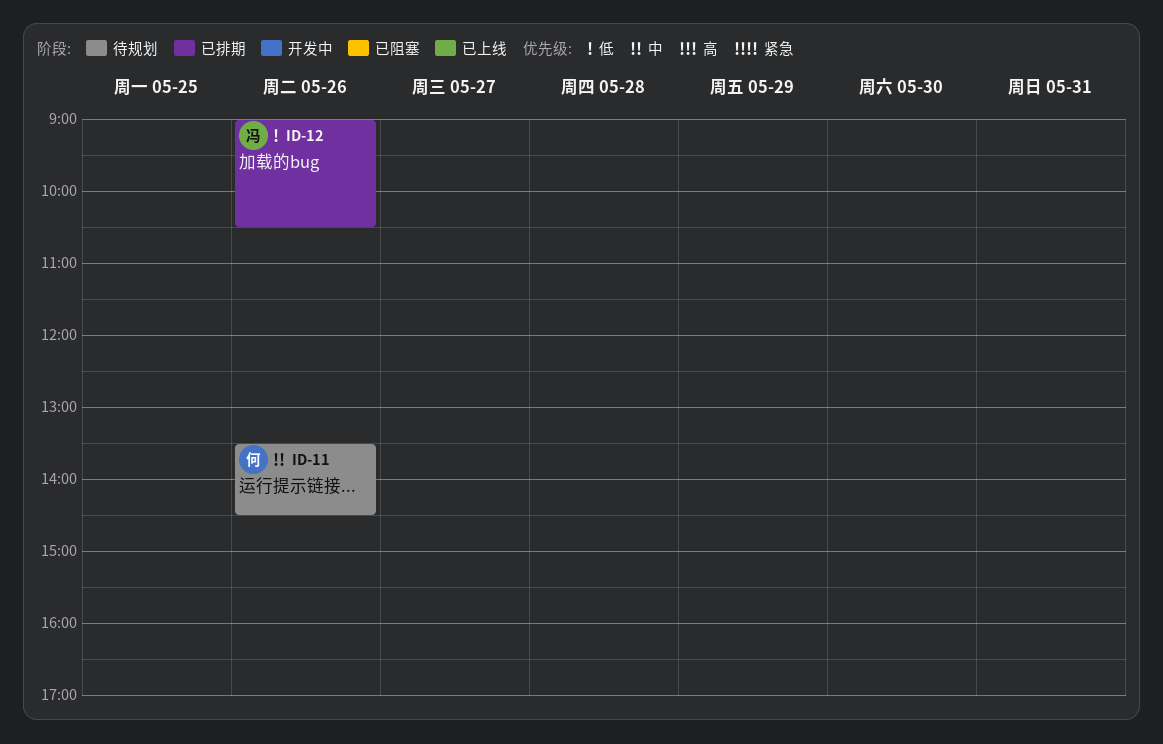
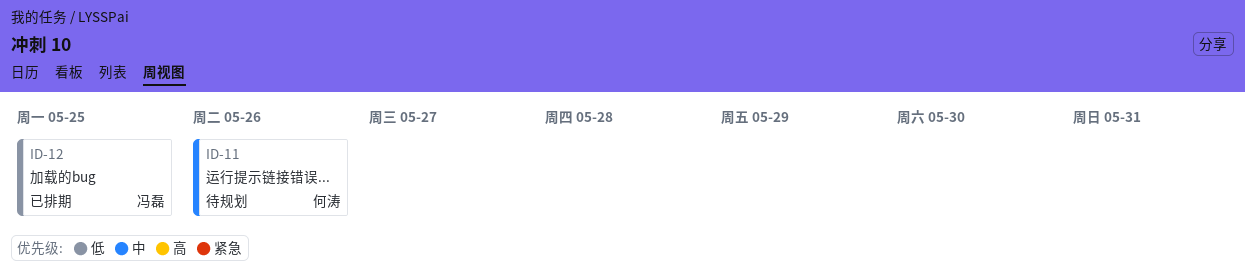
ID-12, day: May 26 -> May 25

